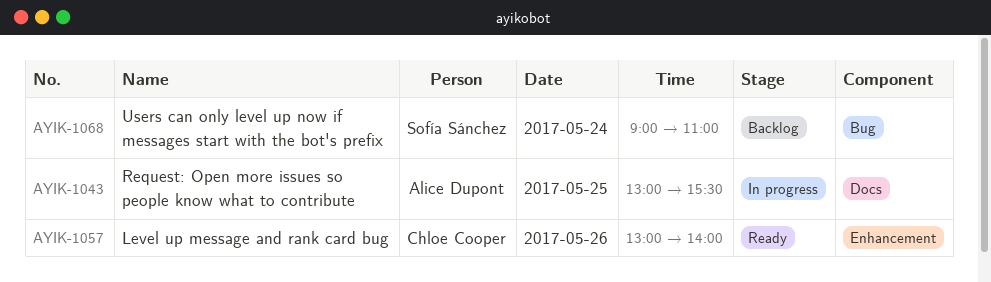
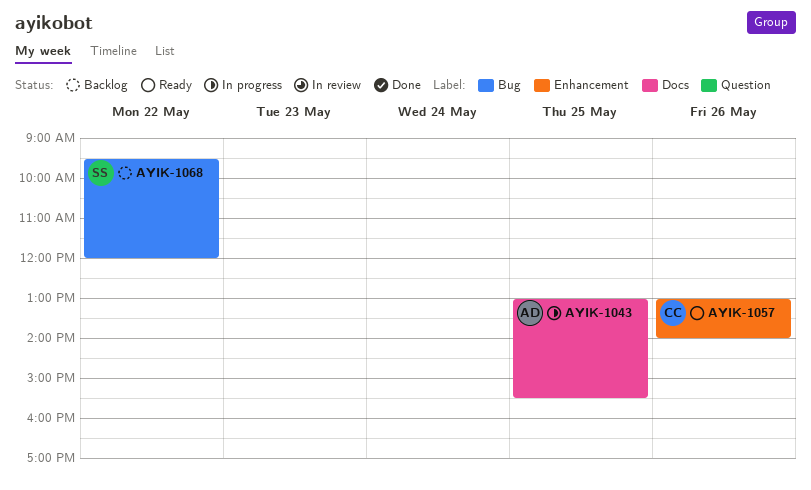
AYIK-1068, day: May 24 -> May 22
AYIK-1068, begins: 09:00 -> 09:30
AYIK-1068, ends: 11:00 -> 12:00

